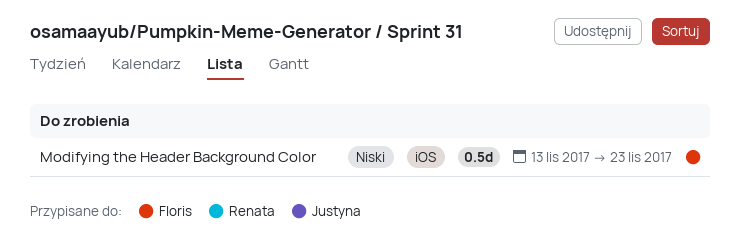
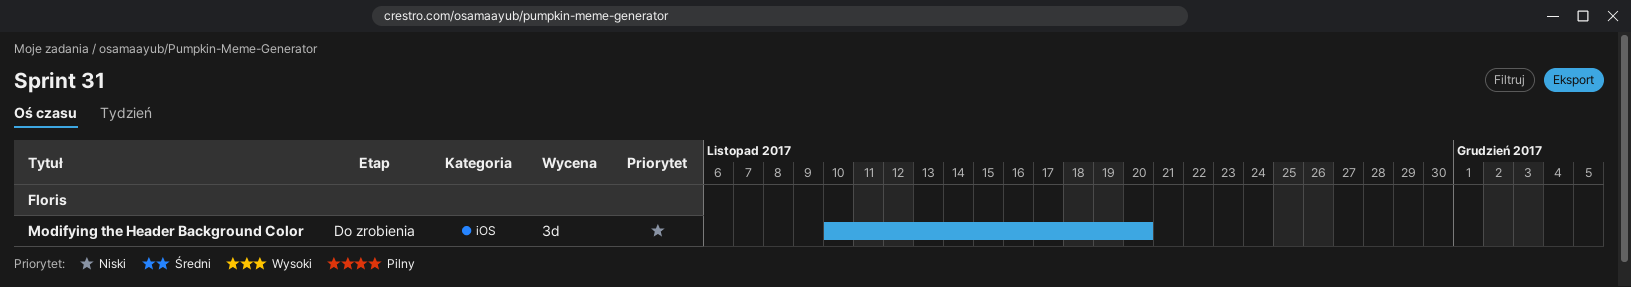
Modifying the Header Background Color, estimate: 0.5d -> 3d
Modifying the Header Background Color, start: Nov 13 -> Nov 10
Modifying the Header Background Color, due: Nov 23 -> Nov 20

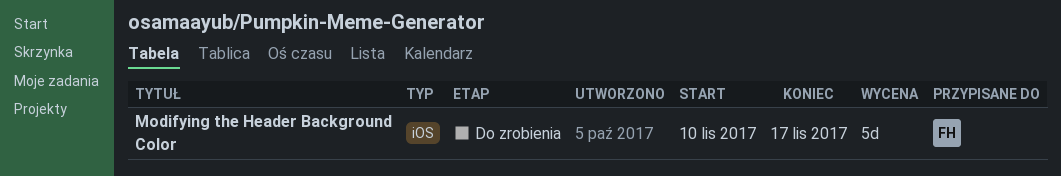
Modifying the Header Background Color, estimate: 3d -> 5d
Modifying the Header Background Color, due: Nov 20 -> Nov 17

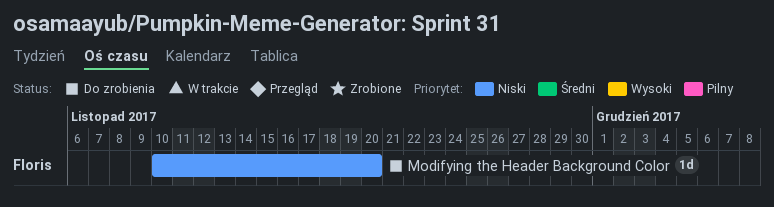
Modifying the Header Background Color, estimate: 5d -> 1d
Modifying the Header Background Color, due: Nov 17 -> Nov 20

